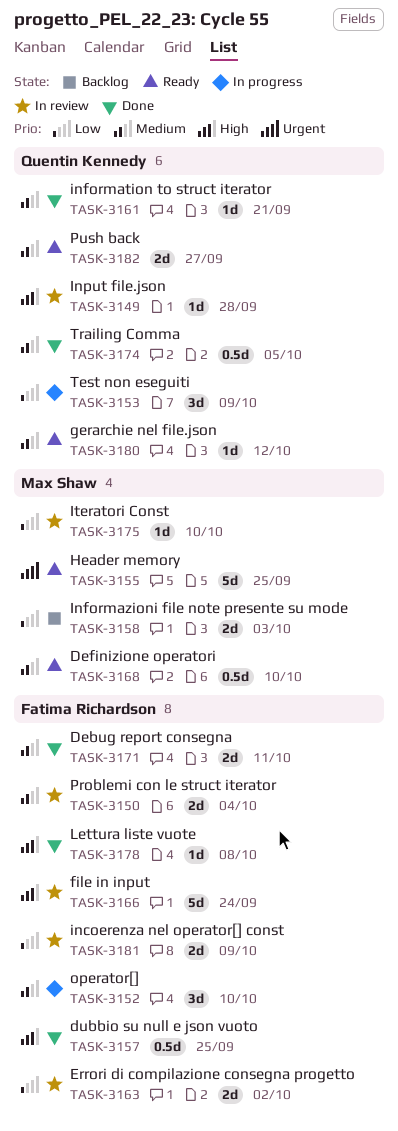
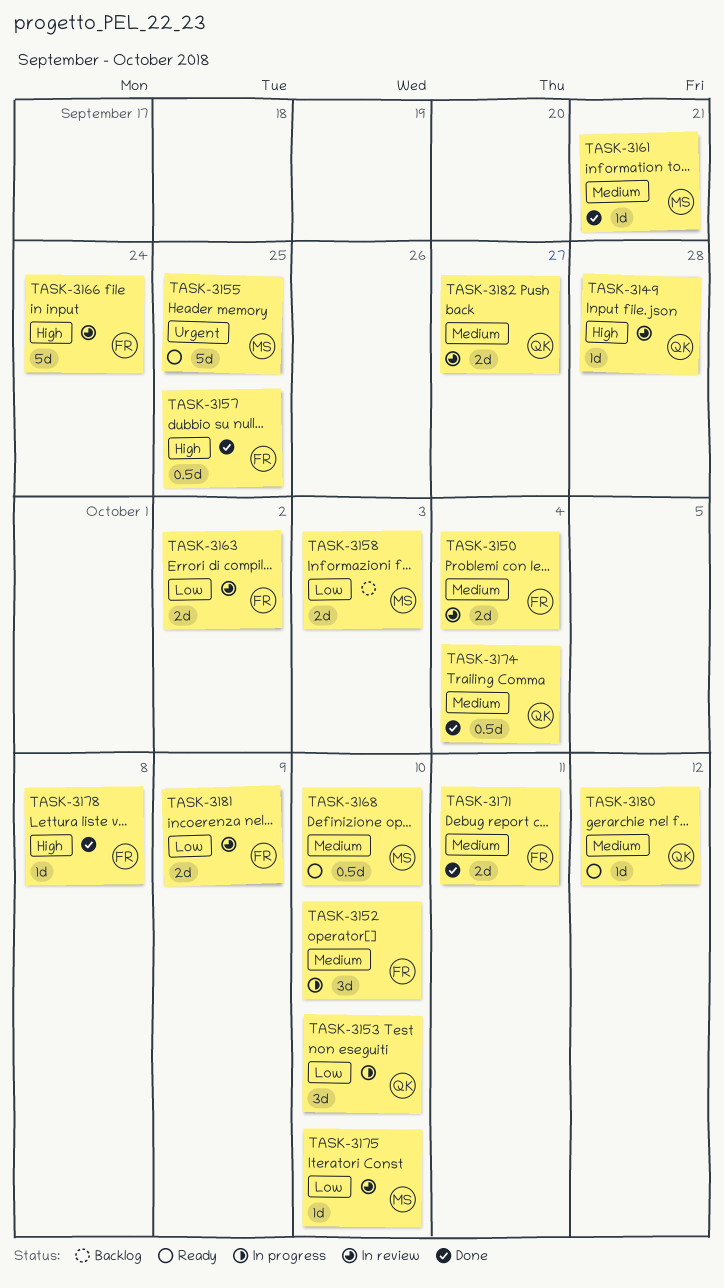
TASK-3153, due: Oct 9 -> Oct 10
TASK-3161, owner: Quentin Kennedy -> Max Shaw
TASK-3174, due: Oct 5 -> Oct 4
TASK-3182, status: Ready -> In review

